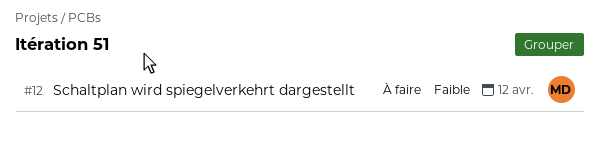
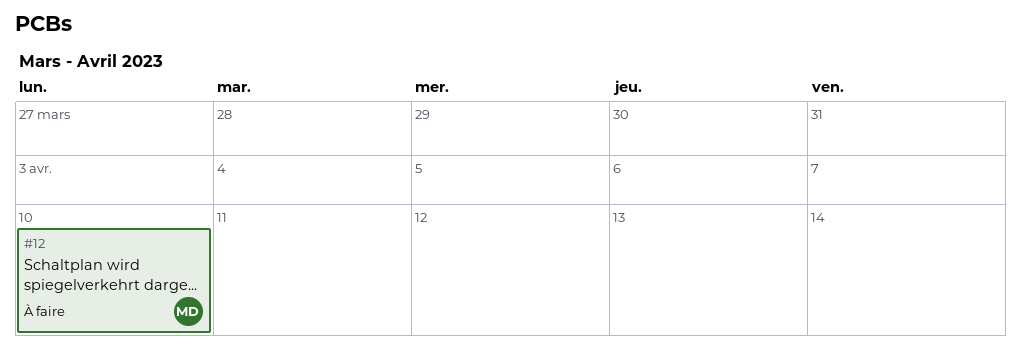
#12, due: Apr 12 -> Apr 10

